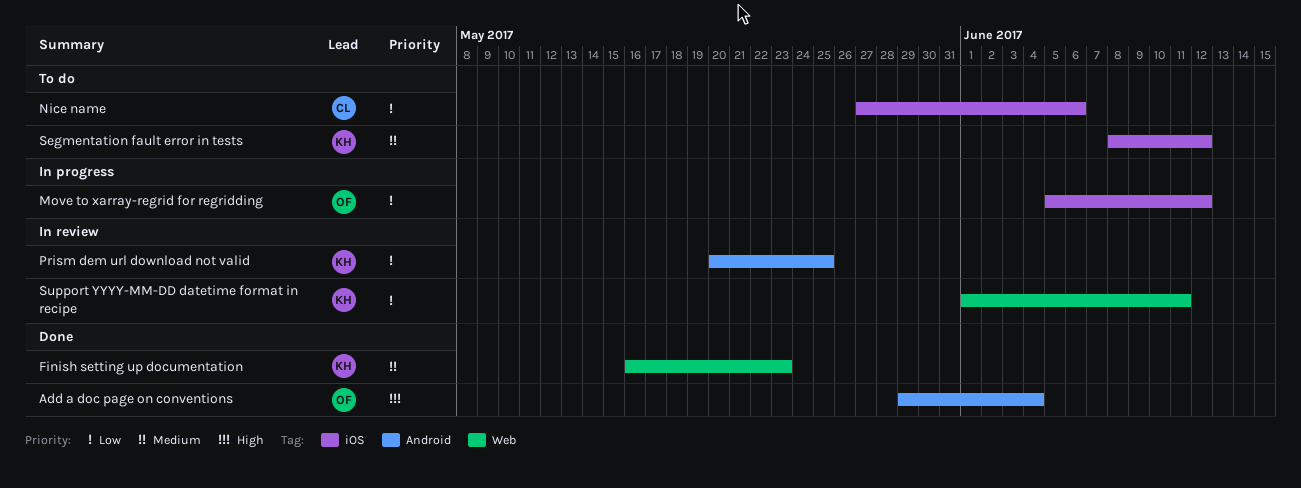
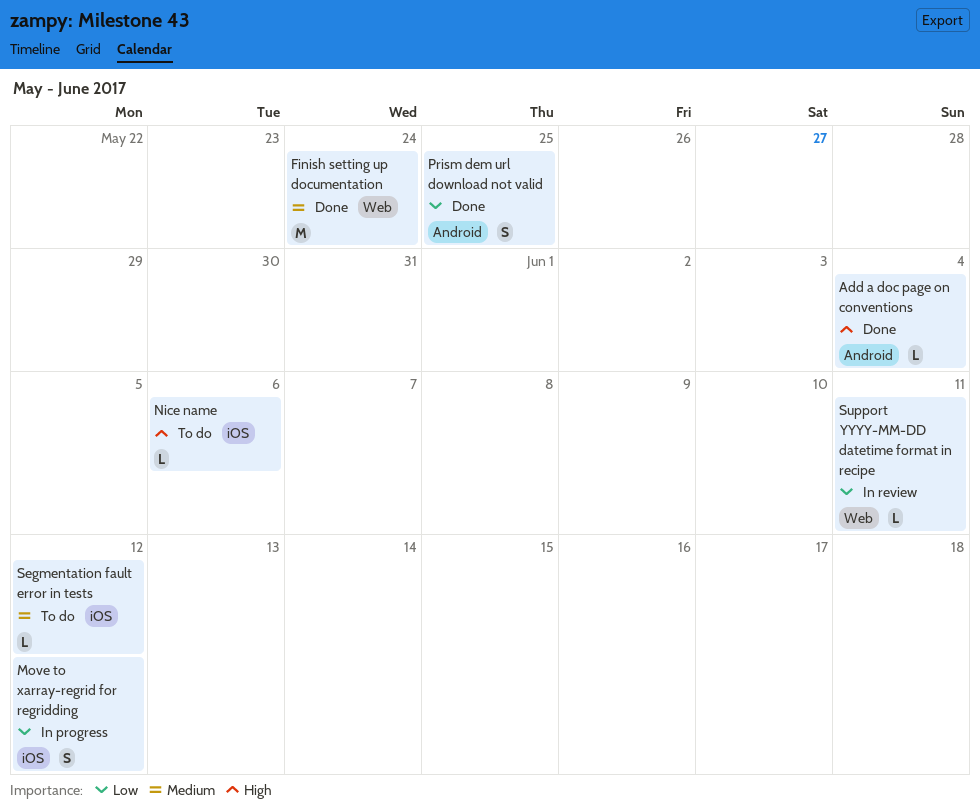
Finish setting up documentation, due: May 23 -> May 24
Nice name, priority: Low -> High
Prism dem url download not valid, status: In review -> Done

